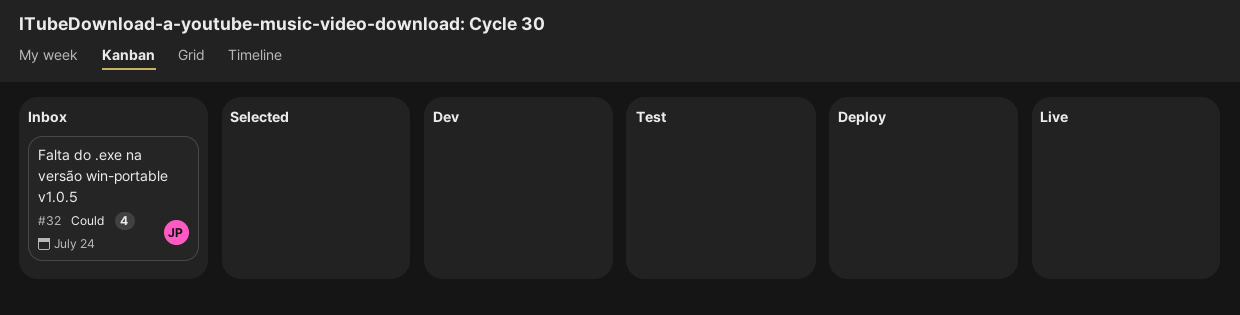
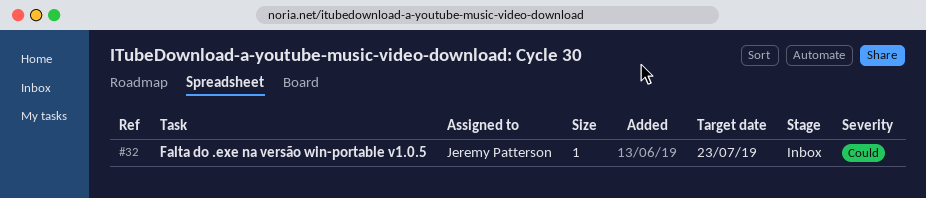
#32, estimate: 4 -> 1
#32, due: Jul 24 -> Jul 23

